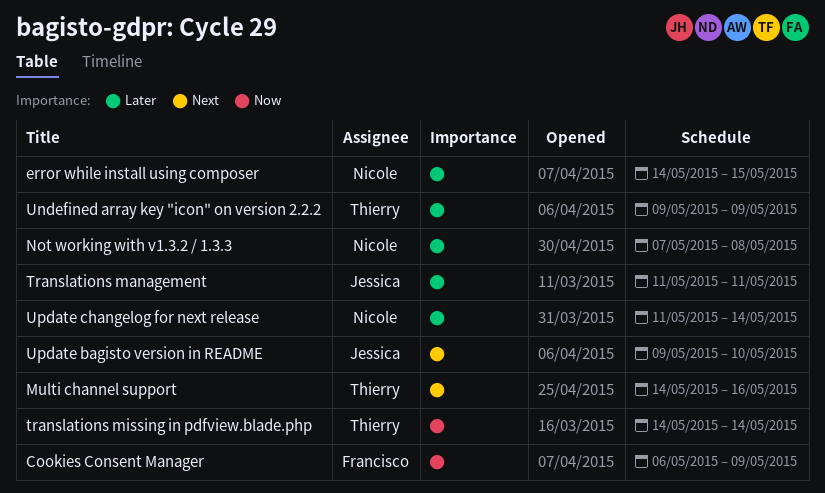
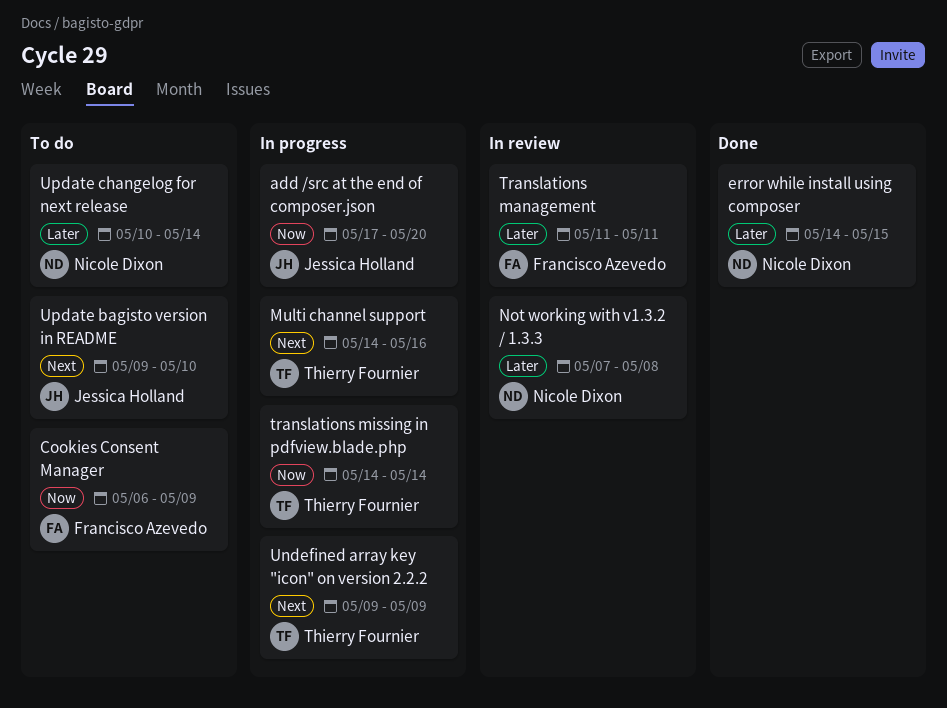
add /src at the end of composer.json: none -> present
Translations management, owner: Jessica Holland -> Francisco Azevedo
Undefined array key "icon" on version 2.2.2, priority: Later -> Next
Update changelog for next release, start: May 11 -> May 10

